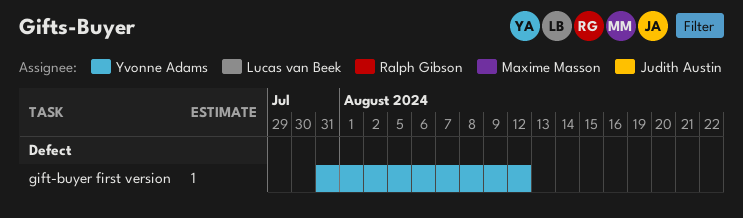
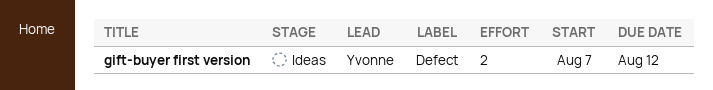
gift-buyer first version, estimate: 1 -> 2
gift-buyer first version, start: Jul 31 -> Aug 7

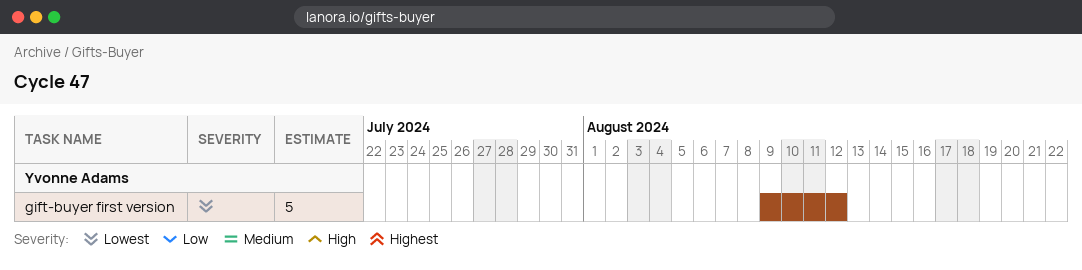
gift-buyer first version, estimate: 2 -> 5
gift-buyer first version, start: Aug 7 -> Aug 9

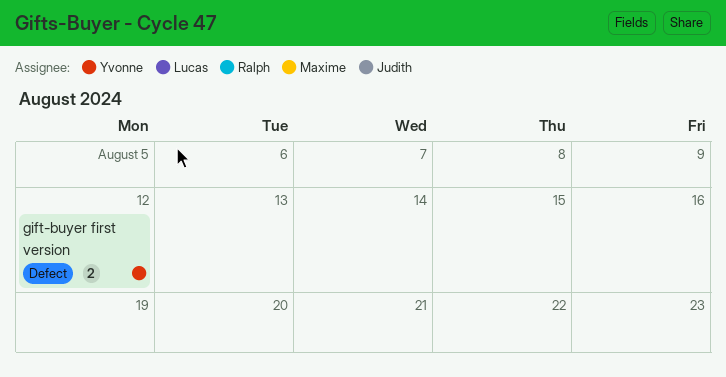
gift-buyer first version, estimate: 5 -> 2

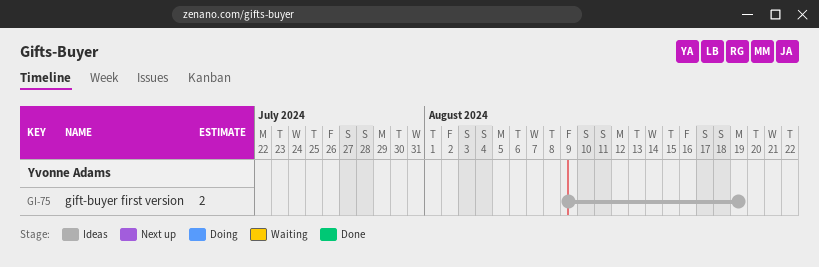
gift-buyer first version, due: Aug 12 -> Aug 19

